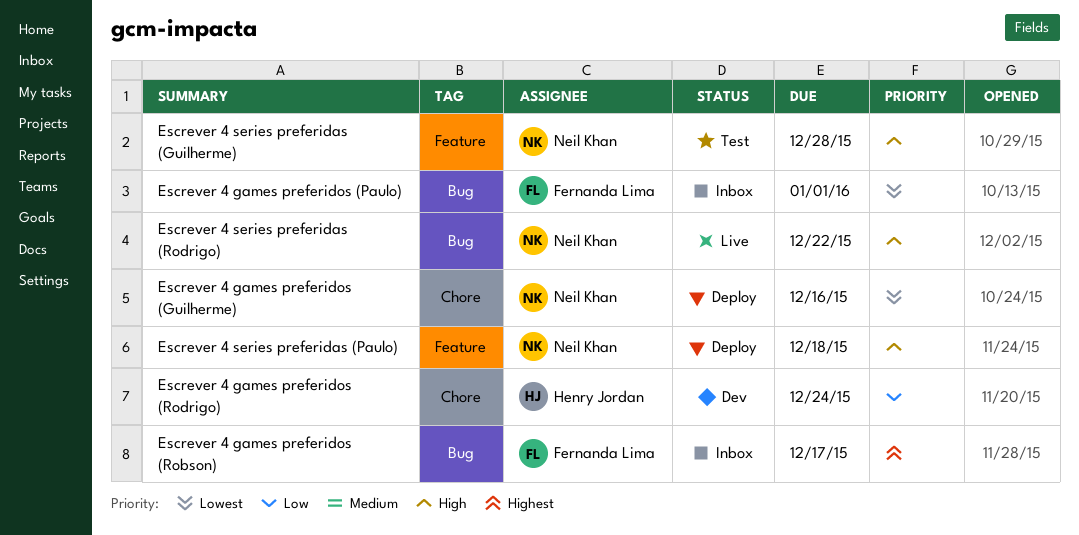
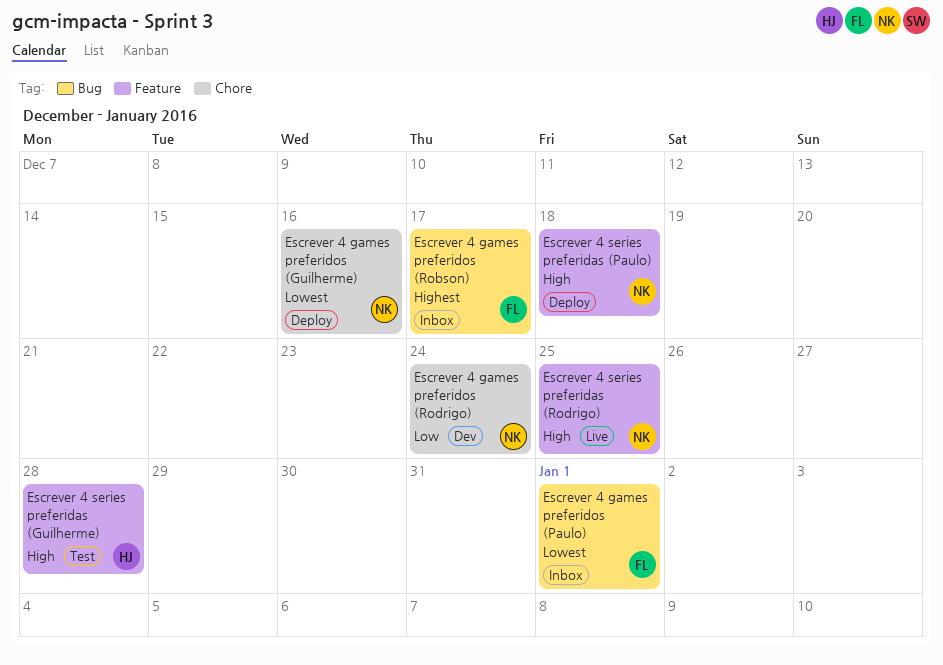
Escrever 4 games preferidos (Rodrigo), owner: Henry Jordan -> Neil Khan
Escrever 4 series preferidas (Guilherme), owner: Neil Khan -> Henry Jordan
Escrever 4 series preferidas (Rodrigo), label: Bug -> Feature
Escrever 4 series preferidas (Rodrigo), due: Dec 22 -> Dec 25

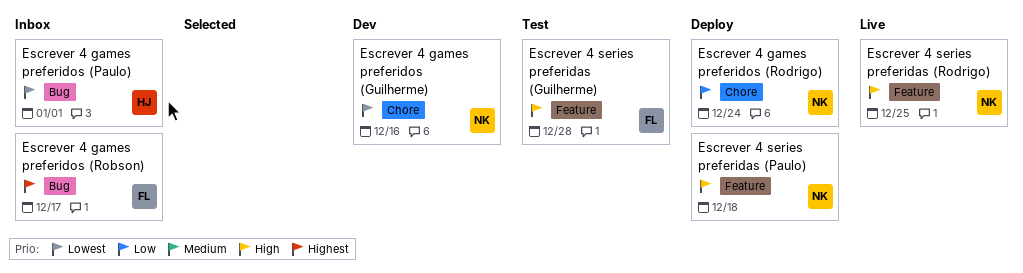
Escrever 4 games preferidos (Guilherme), status: Deploy -> Dev
Escrever 4 games preferidos (Paulo), owner: FL -> HJ
Escrever 4 games preferidos (Rodrigo), status: Dev -> Deploy
Escrever 4 series preferidas (Guilherme), owner: HJ -> FL

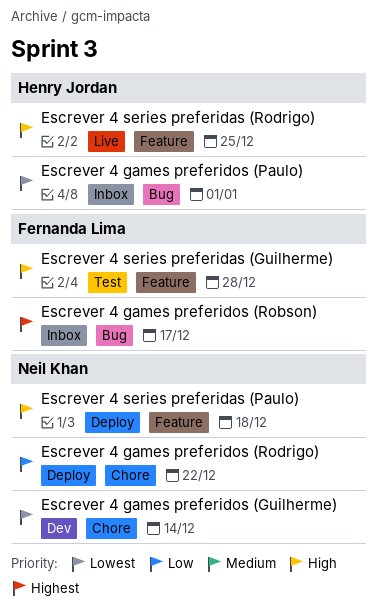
Escrever 4 games preferidos (Guilherme), due: Dec 16 -> Dec 14
Escrever 4 games preferidos (Rodrigo), due: Dec 24 -> Dec 22
Escrever 4 series preferidas (Rodrigo), owner: Neil Khan -> Henry Jordan

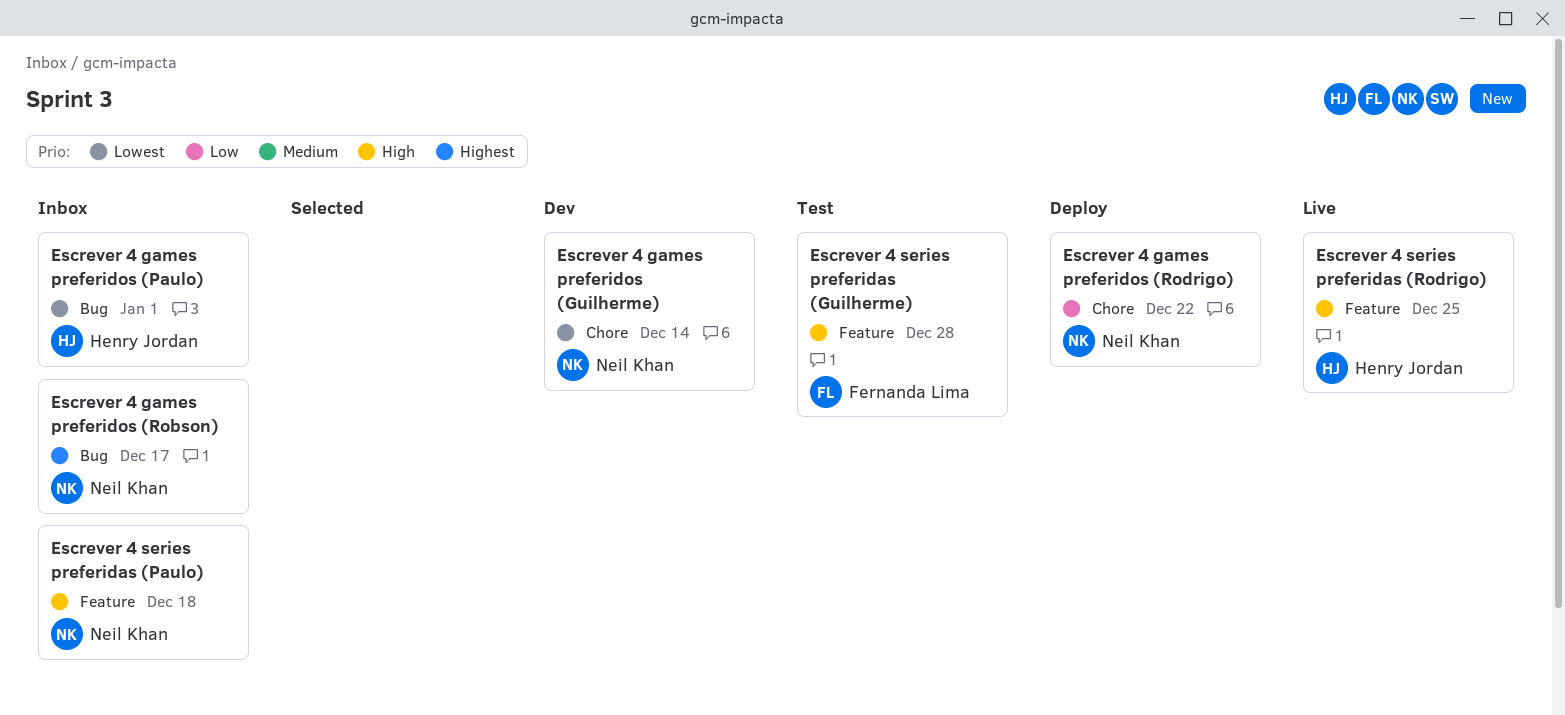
Escrever 4 games preferidos (Robson), owner: Fernanda Lima -> Neil Khan
Escrever 4 series preferidas (Paulo), status: Deploy -> Inbox

